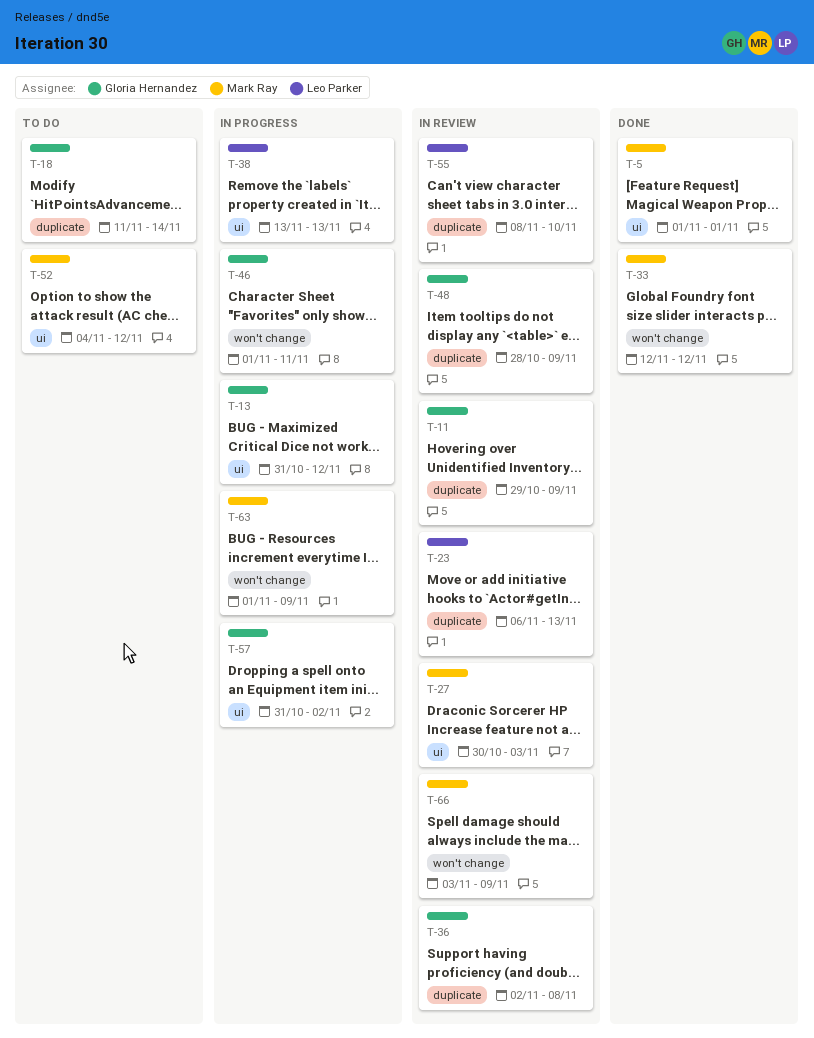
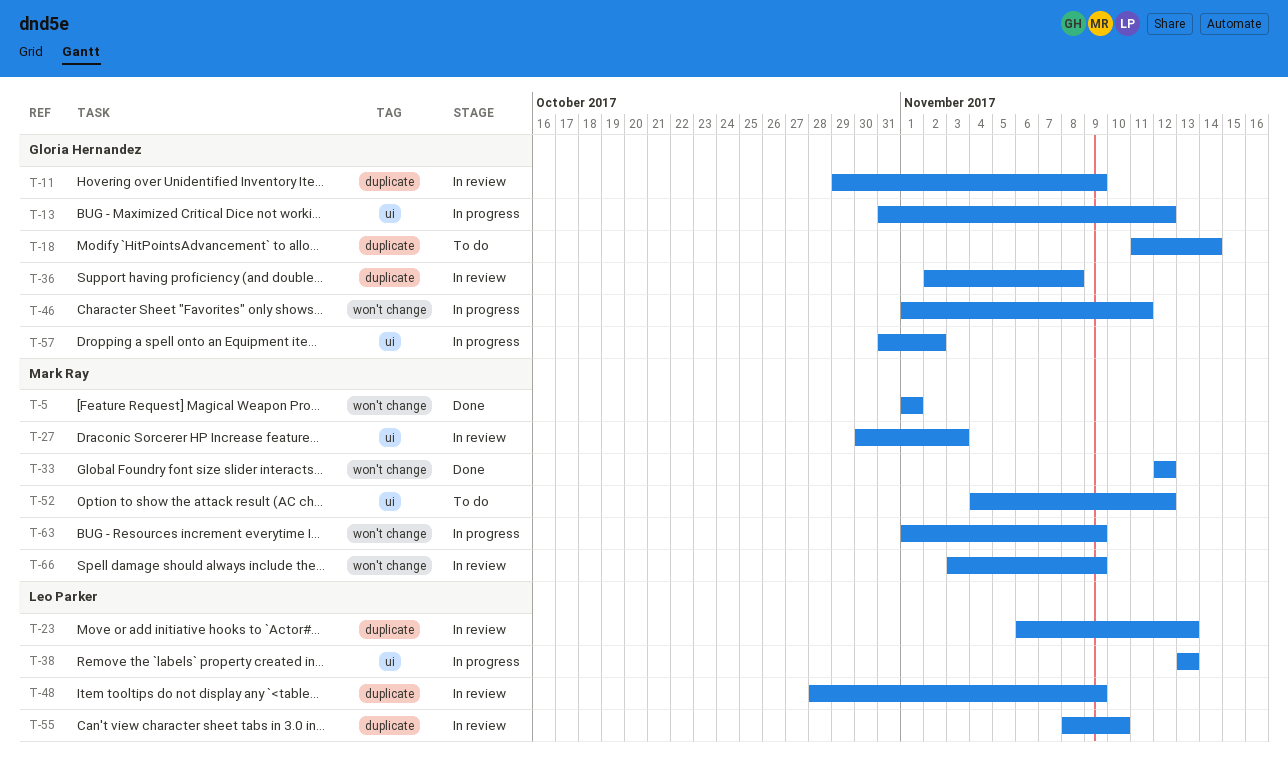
T-5, label: ui -> won't change
T-48, owner: Gloria Hernandez -> Leo Parker

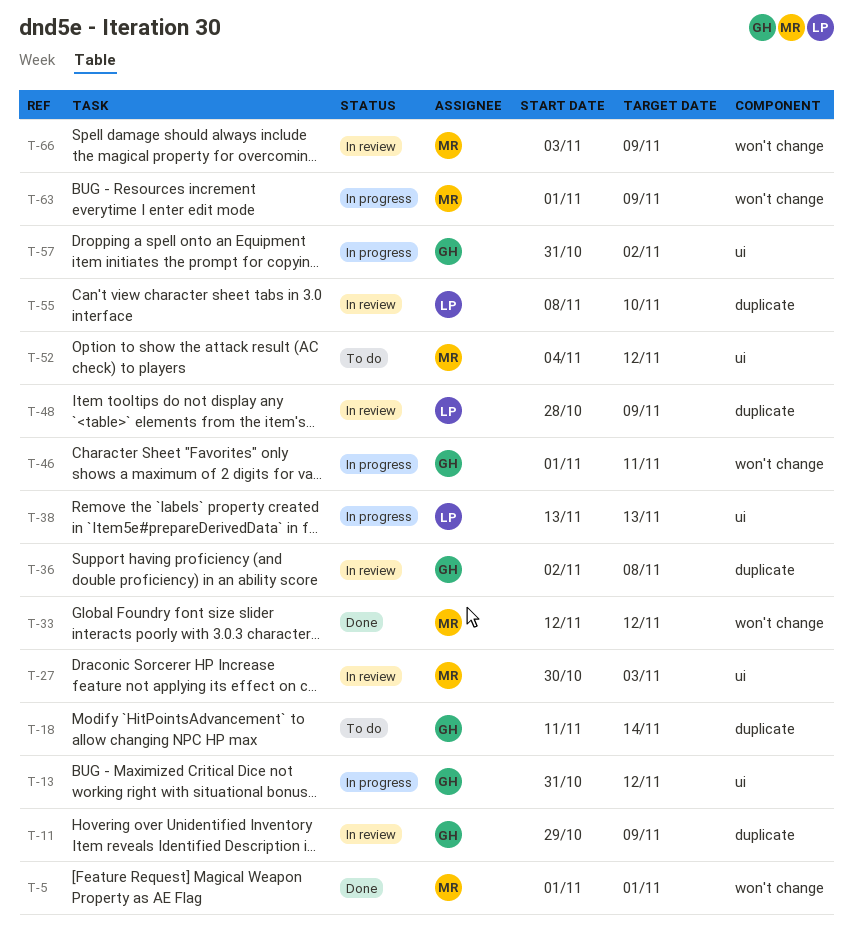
T-23: present -> none

